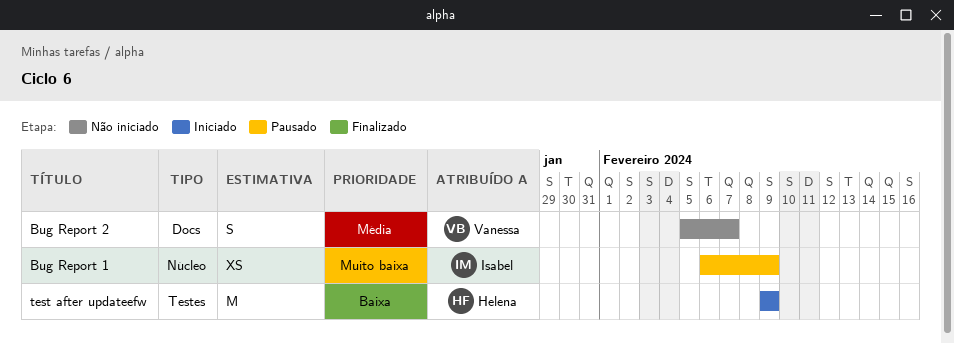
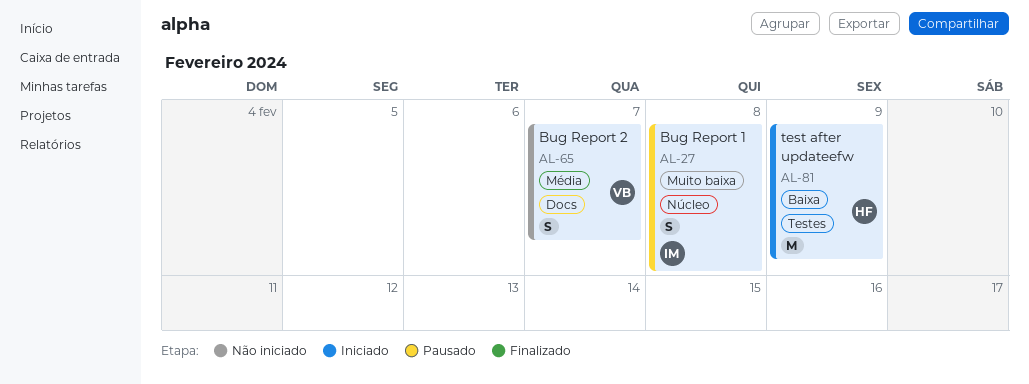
Bug Report 1, estimate: XS -> S
Bug Report 1, due: Feb 9 -> Feb 8

